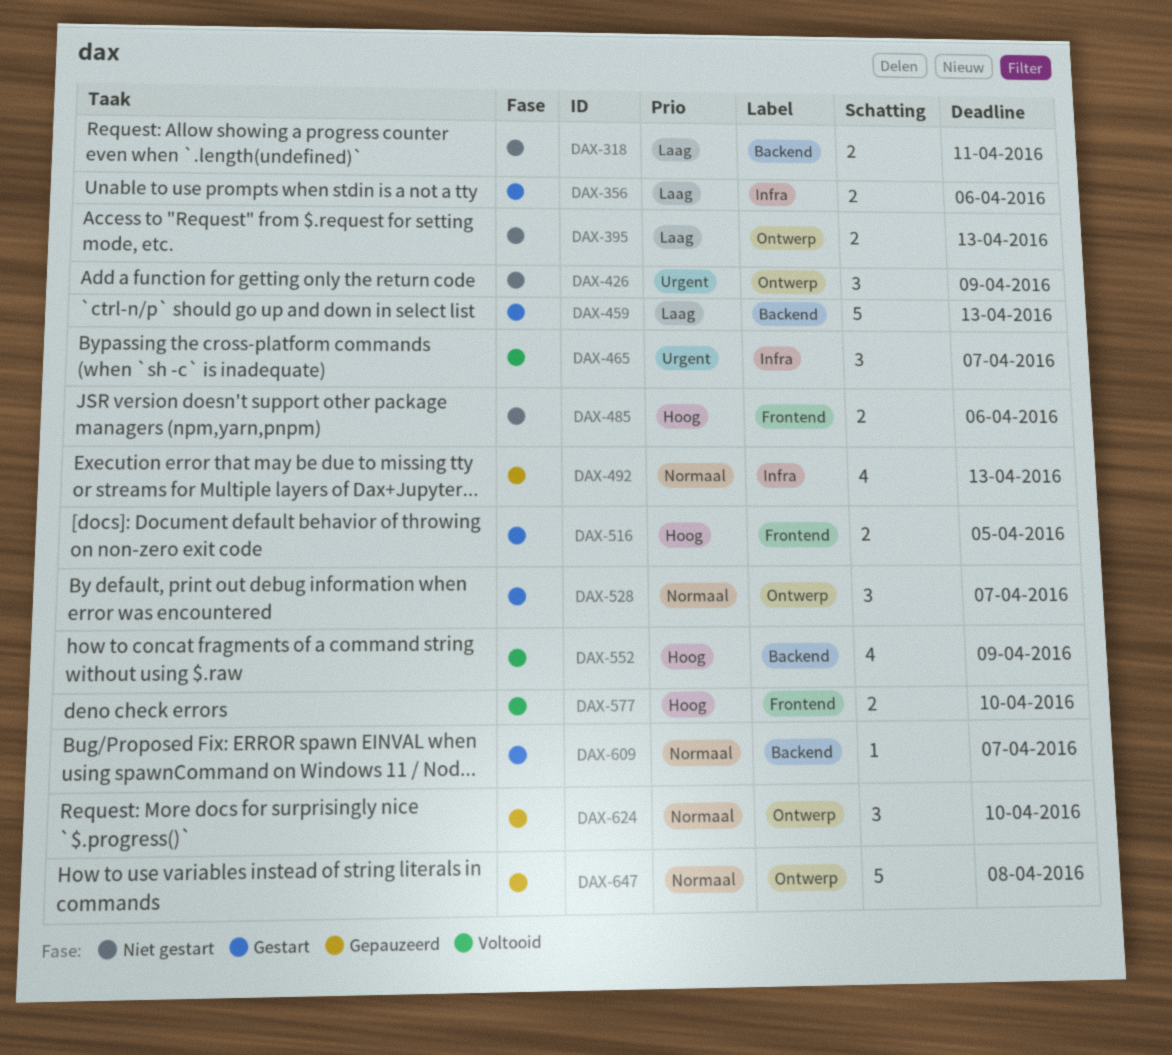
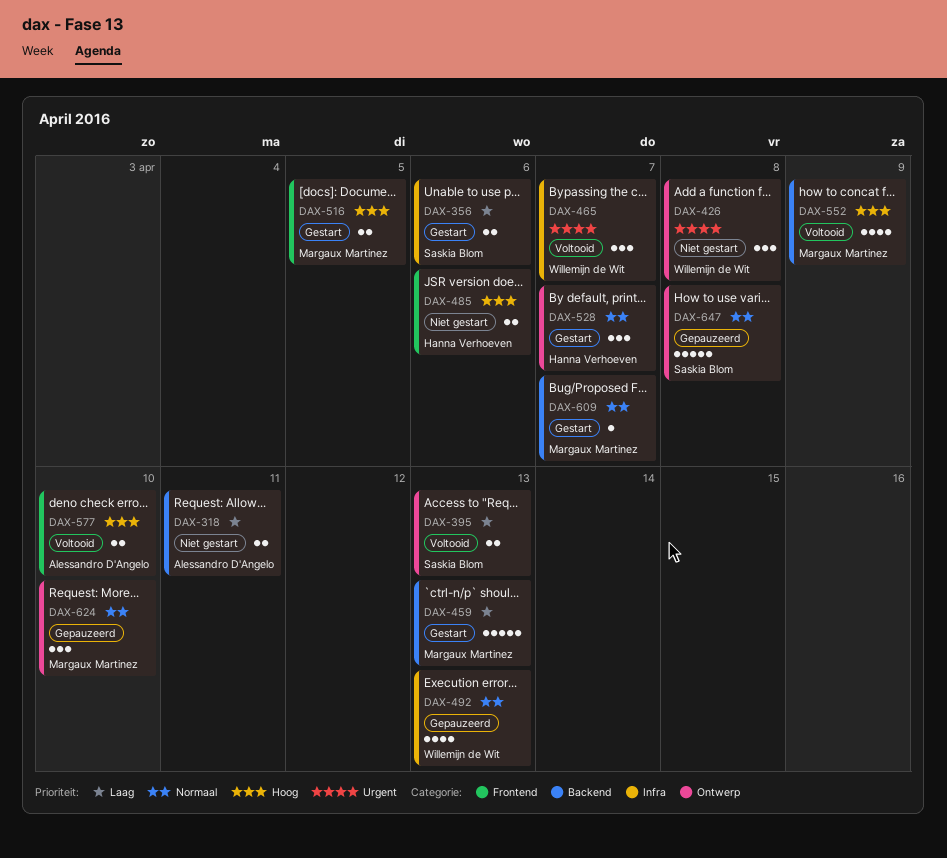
DAX-395, status: Niet gestart -> Voltooid
DAX-426, due: Apr 9 -> Apr 8

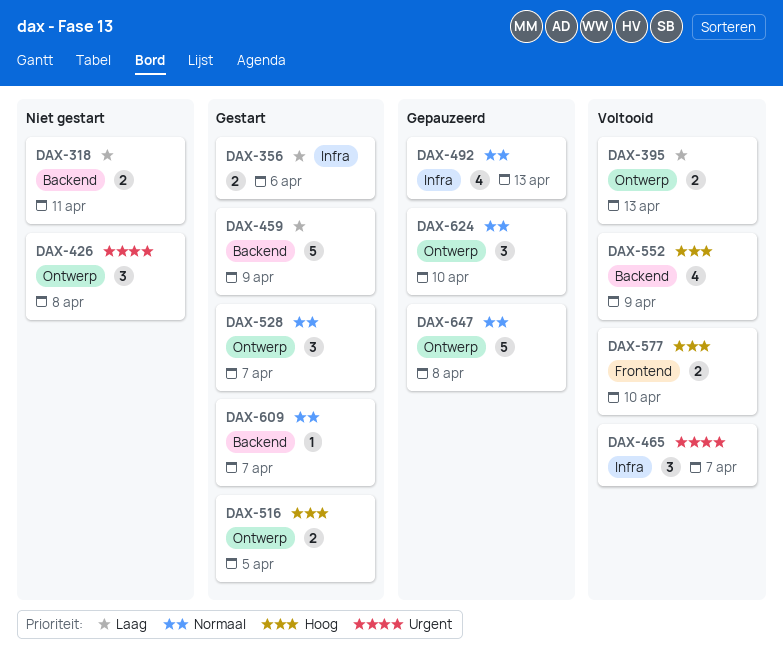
DAX-459, due: Apr 13 -> Apr 9
DAX-485: present -> none
DAX-516, label: Frontend -> Ontwerp

